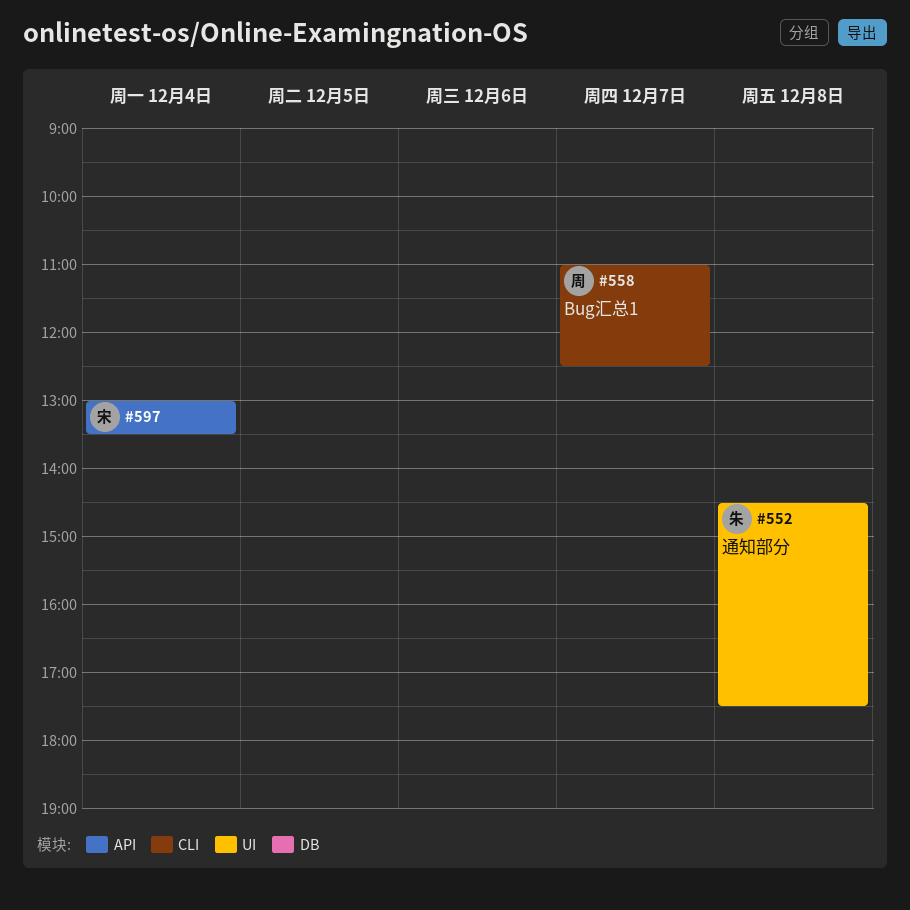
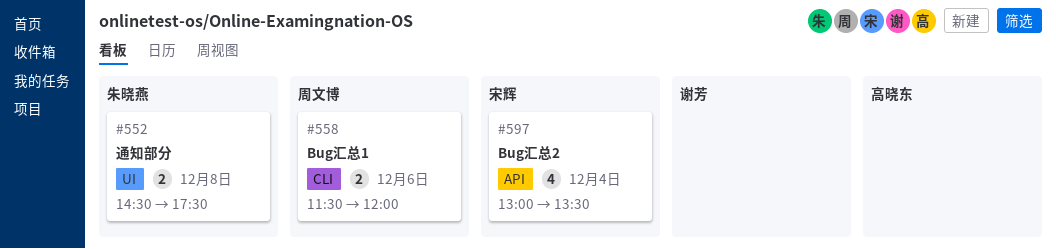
#558, day: Dec 7 -> Dec 6
#558, begins: 11:00 -> 11:30
#558, ends: 12:30 -> 12:00

